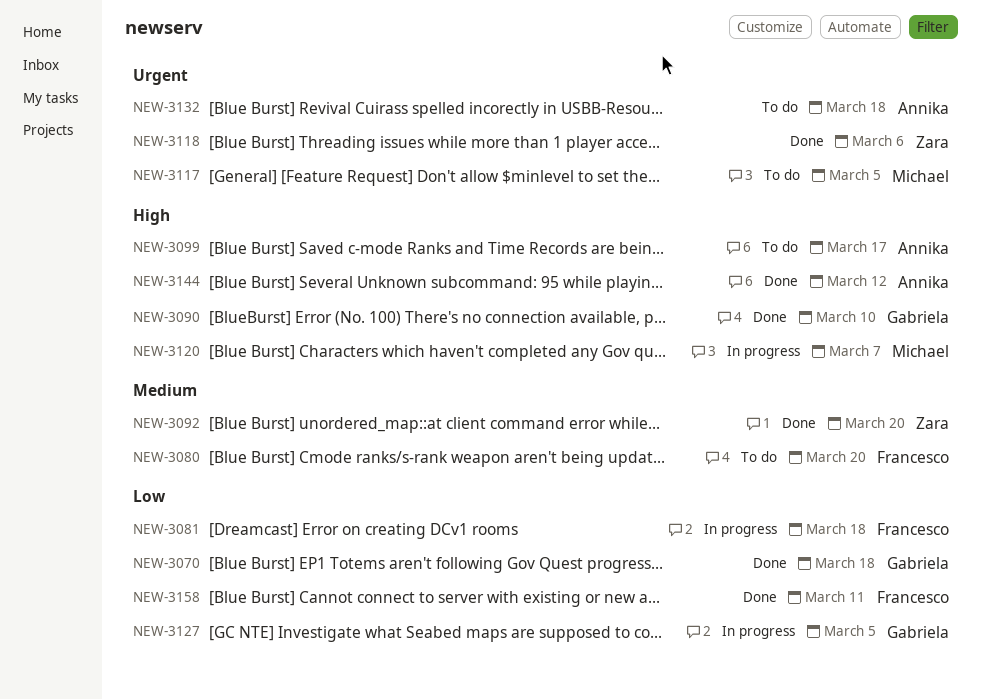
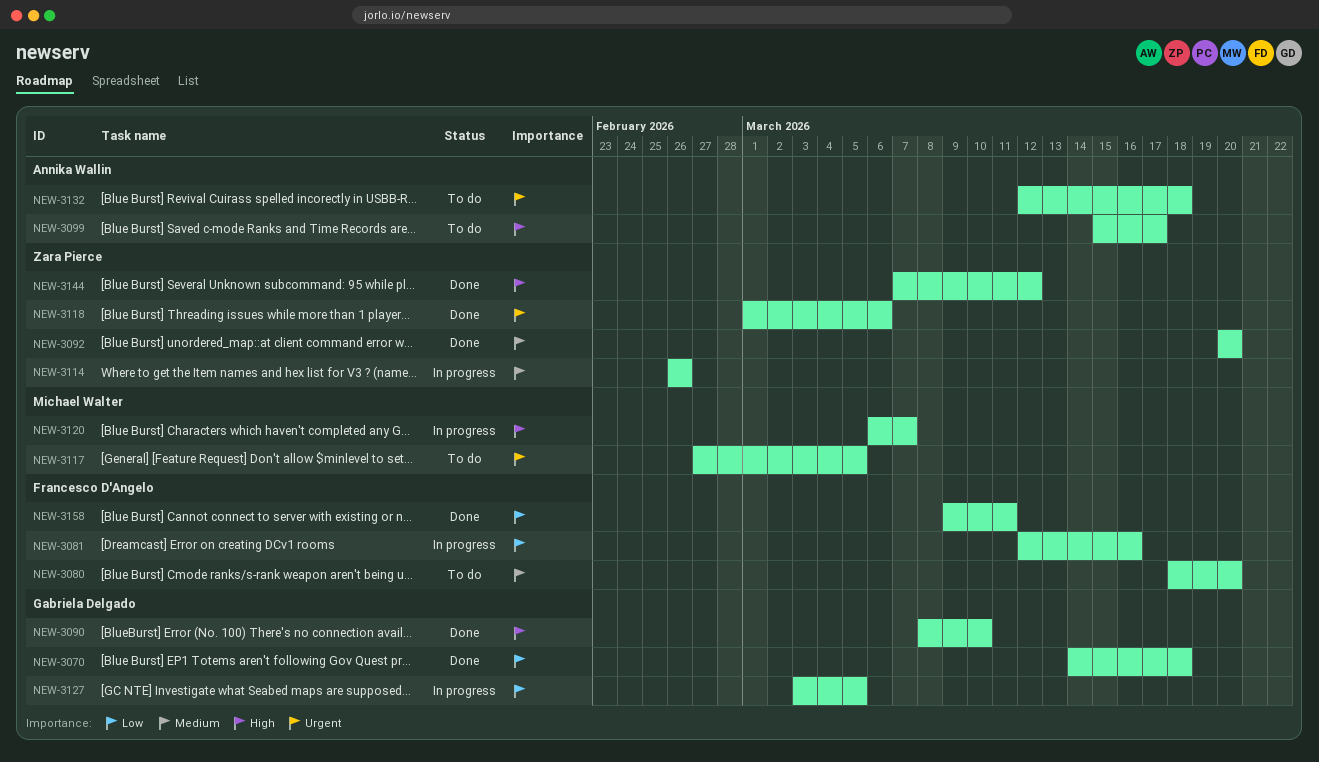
NEW-3081, due: Mar 18 -> Mar 16
NEW-3114: none -> present
NEW-3144, owner: Annika Wallin -> Zara Pierce

